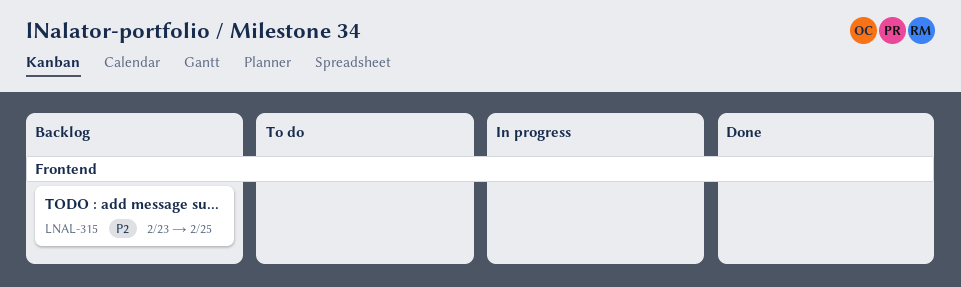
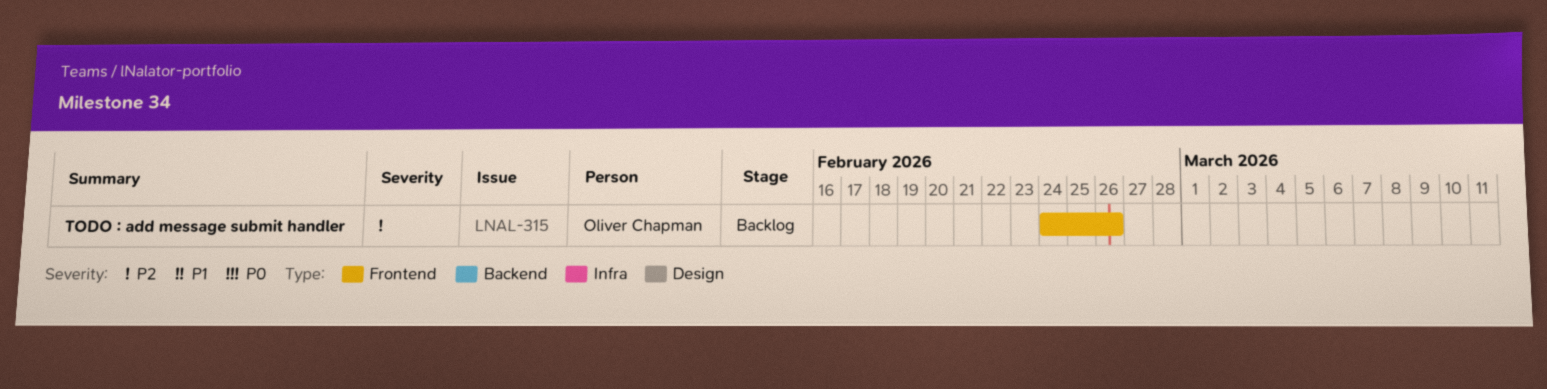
LNAL-315, start: Feb 23 -> Feb 24
LNAL-315, due: Feb 25 -> Feb 26

